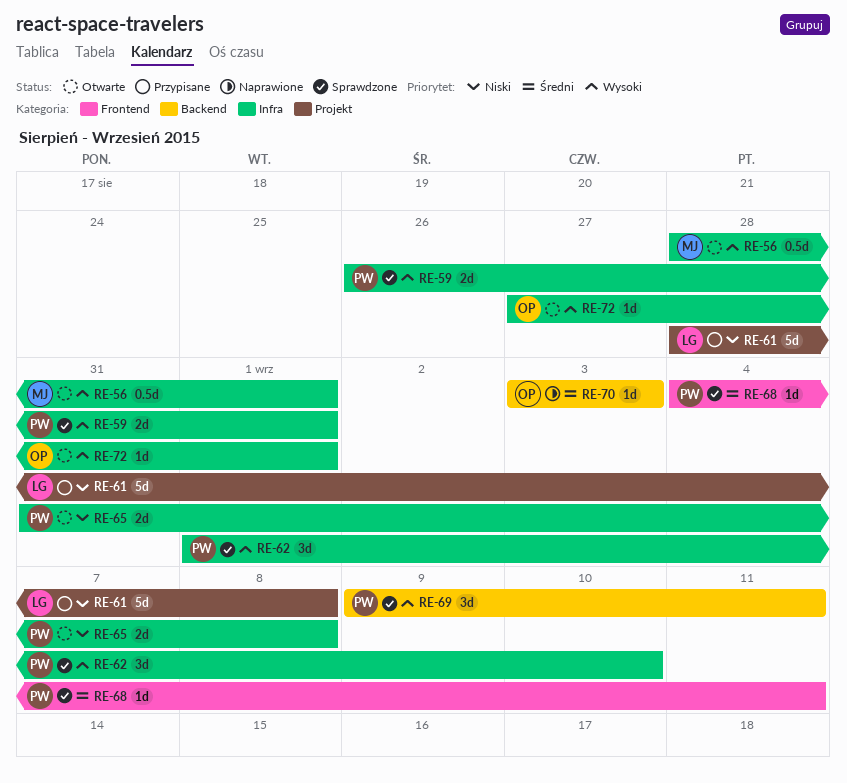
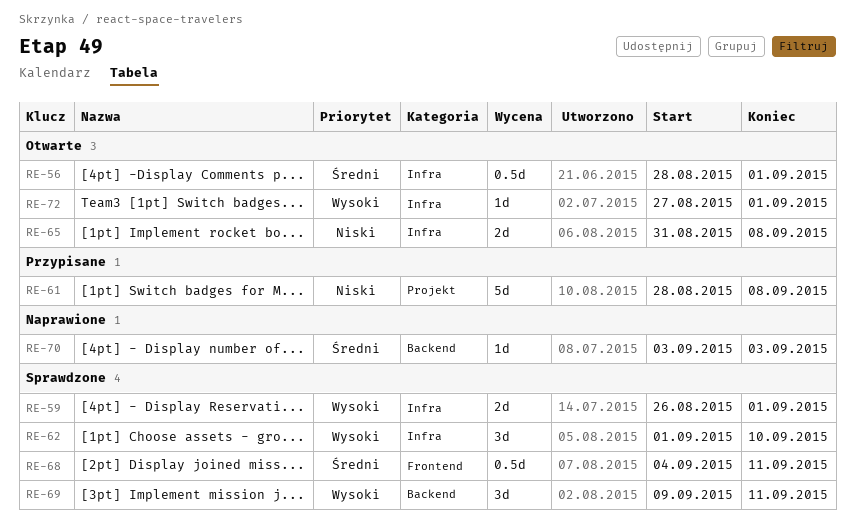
RE-56, priority: Wysoki -> Średni
RE-68, estimate: 1d -> 0.5d

